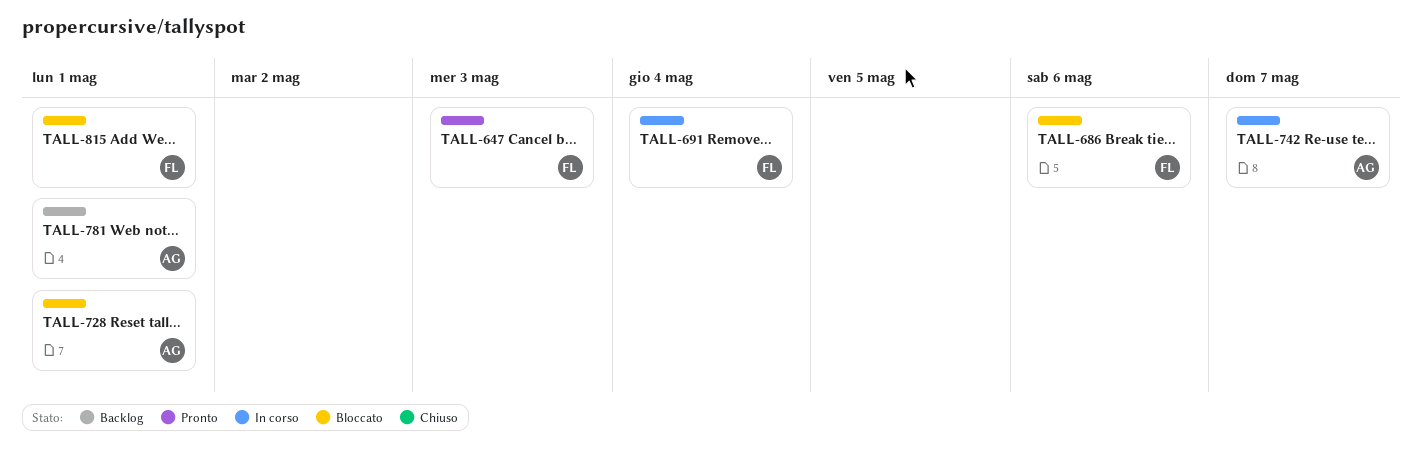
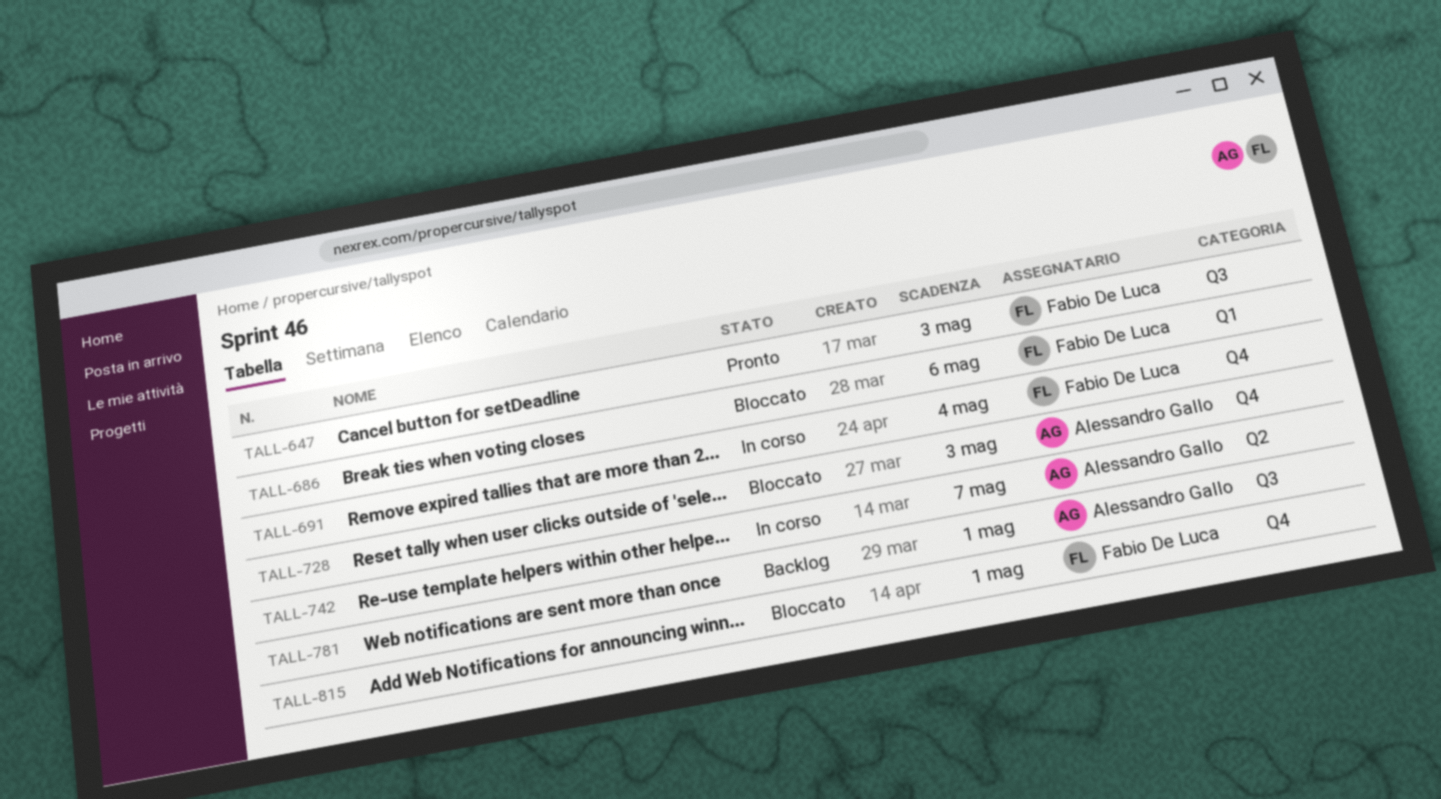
TALL-728, due: May 1 -> May 3

